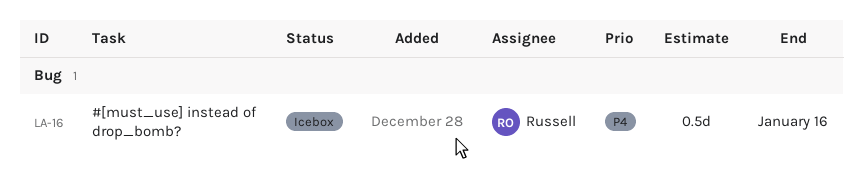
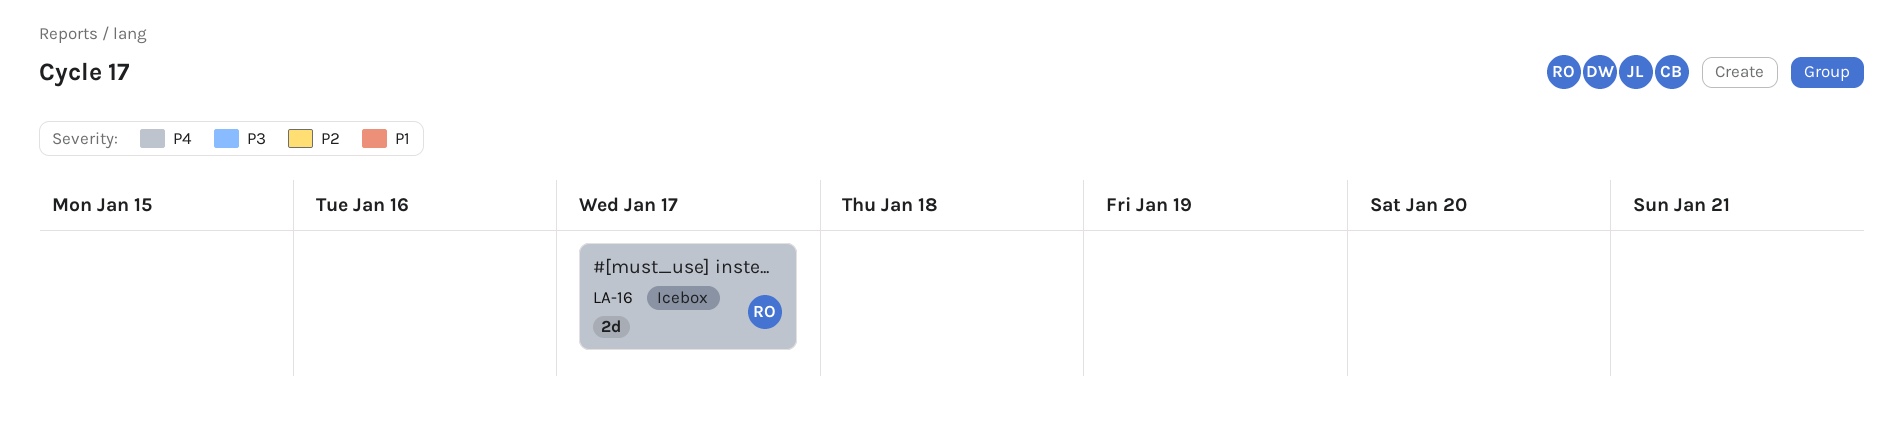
LA-16, estimate: 0.5d -> 2d
LA-16, due: Jan 16 -> Jan 17

